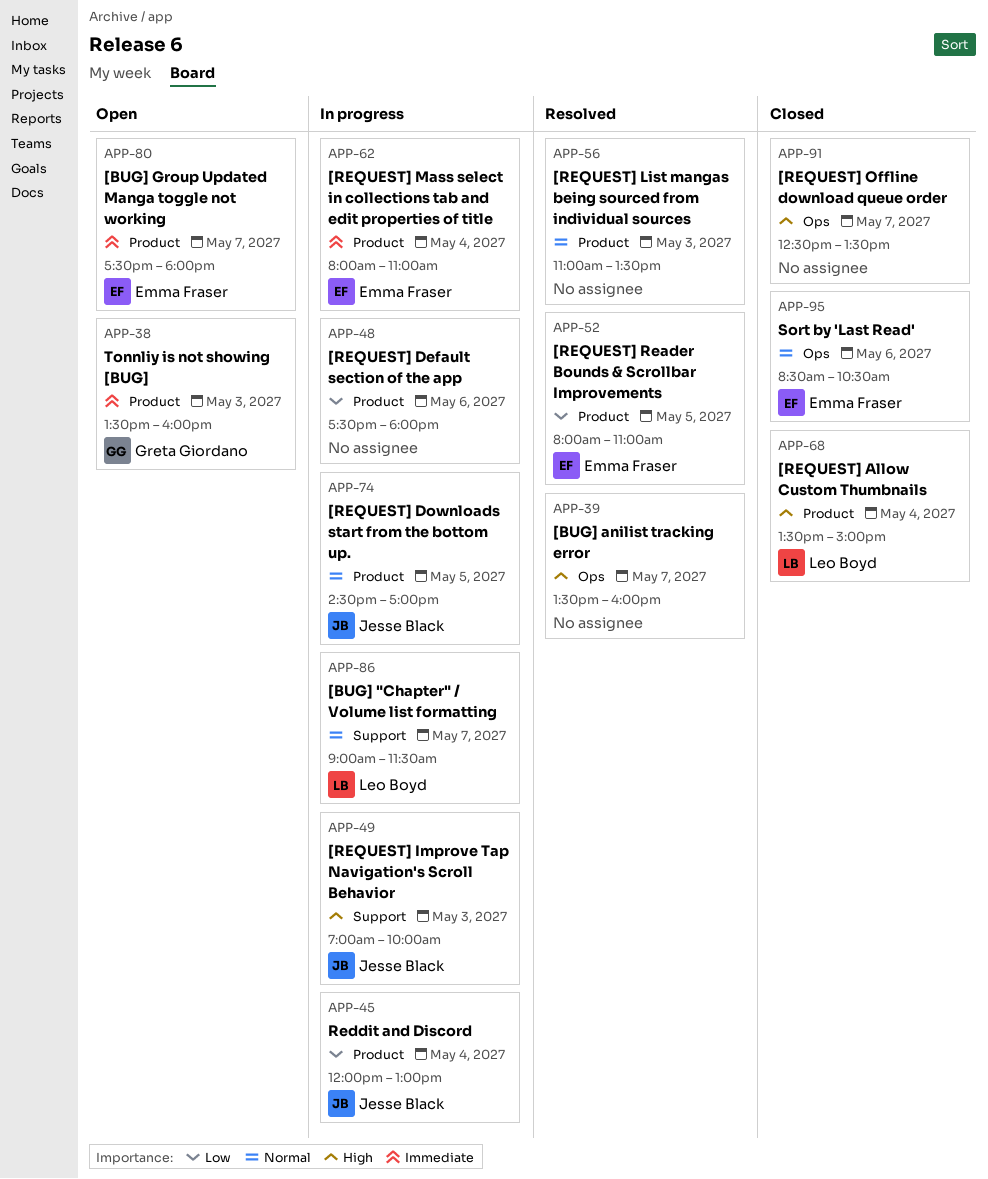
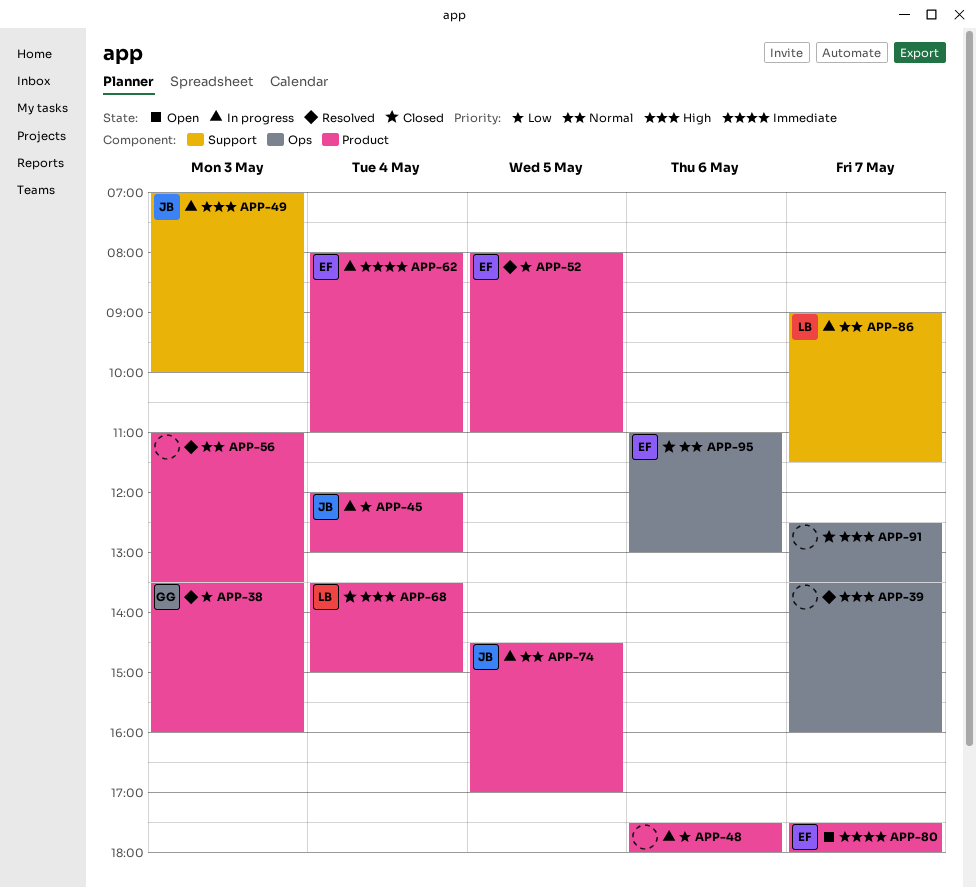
APP-38, status: Open -> Resolved
APP-38, priority: Immediate -> Low
APP-95, begins: 08:30 -> 11:00
APP-95, ends: 10:30 -> 13:00

